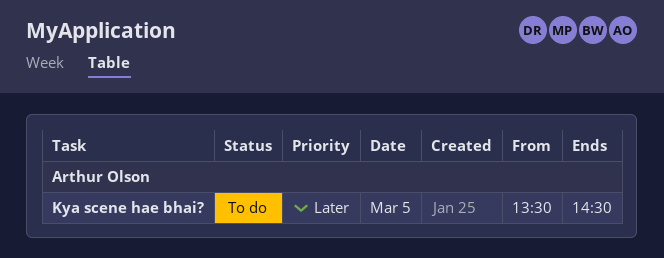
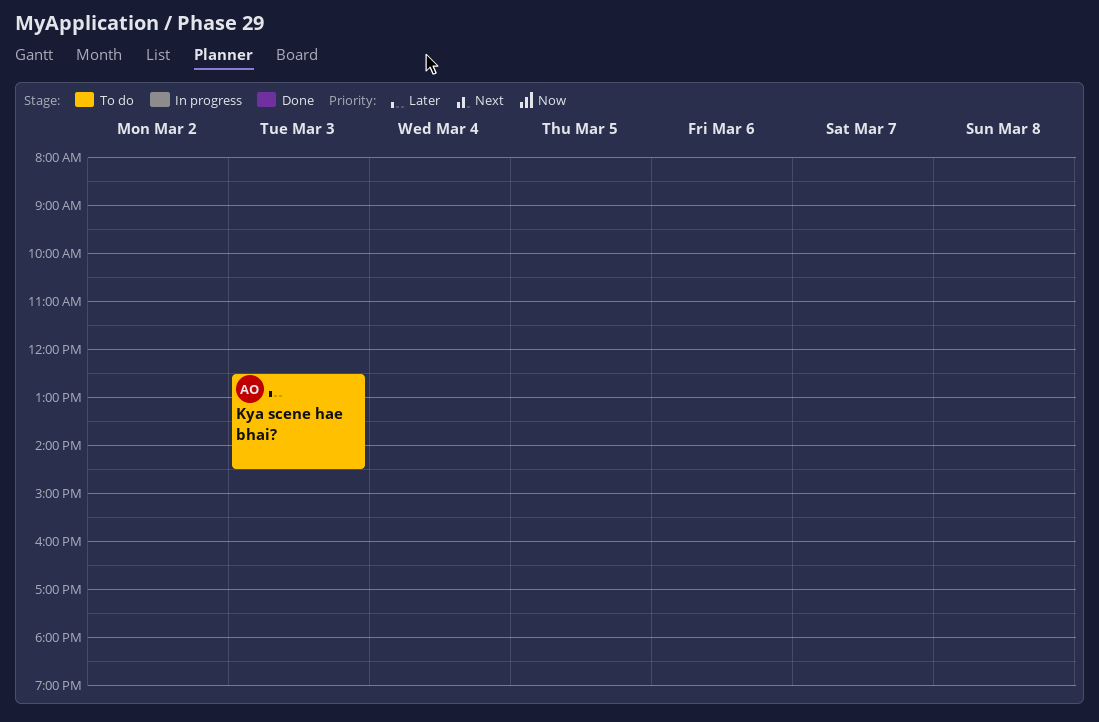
Kya scene hae bhai?, day: Mar 5 -> Mar 3
Kya scene hae bhai?, begins: 13:30 -> 12:30

